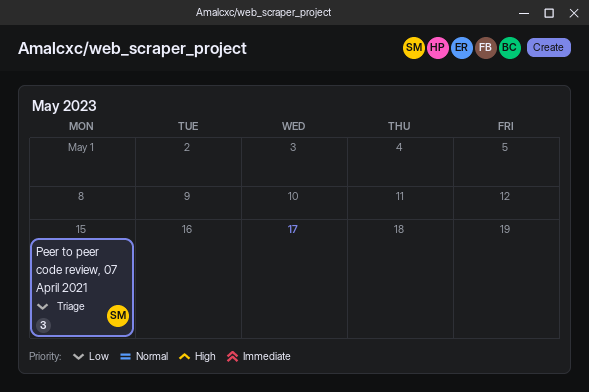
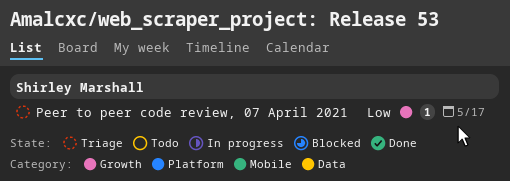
Peer to peer code review, 07 April 2021, estimate: 3 -> 1
Peer to peer code review, 07 April 2021, due: May 15 -> May 17

